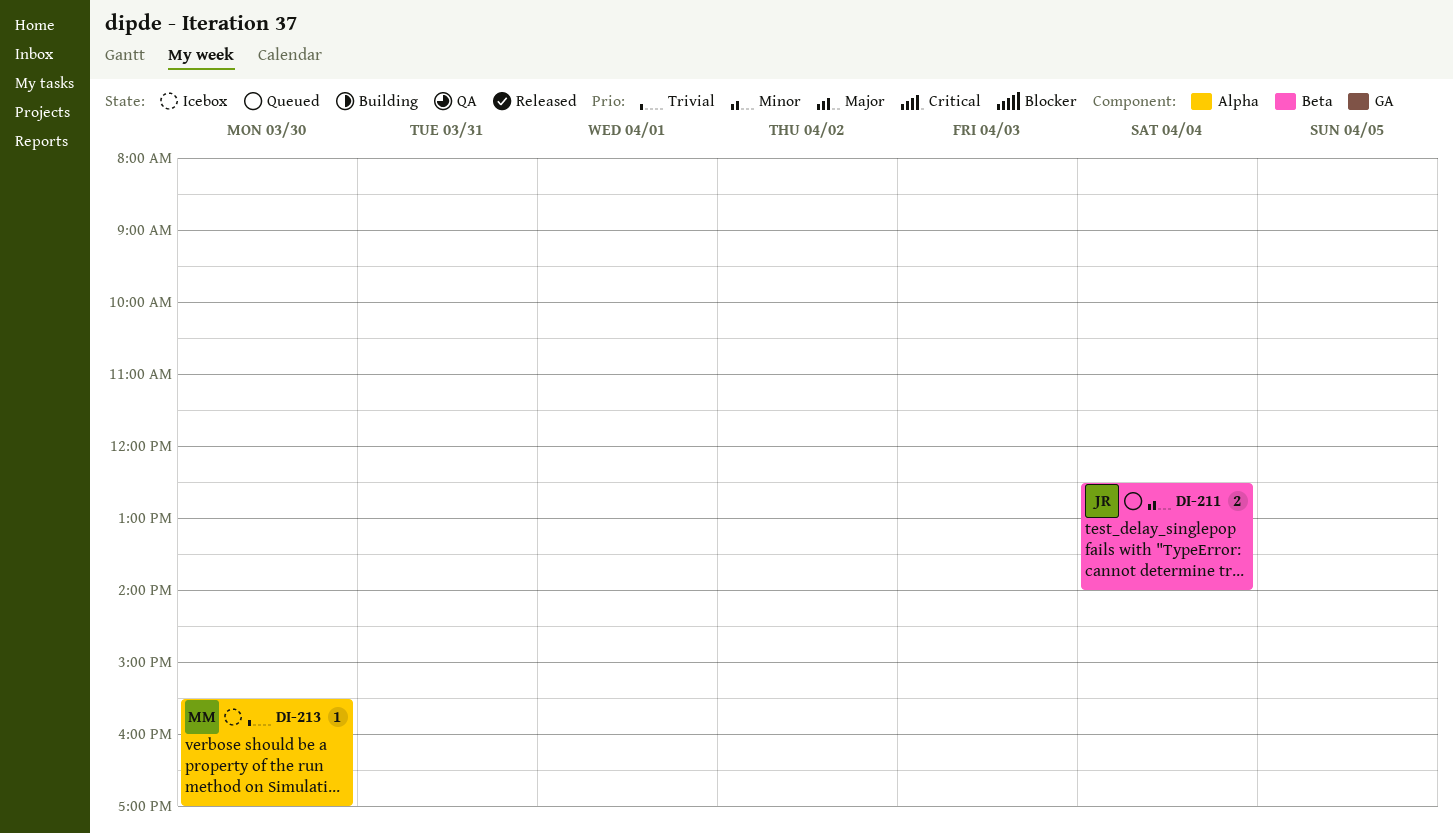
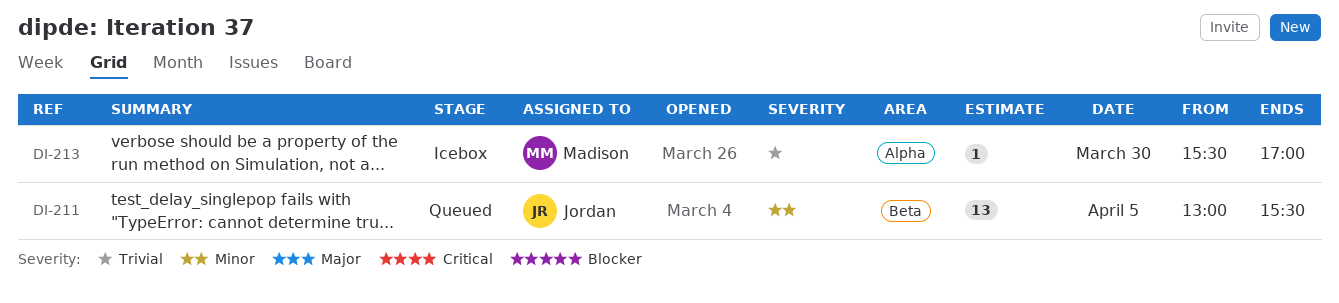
DI-211, estimate: 2 -> 13
DI-211, day: Apr 4 -> Apr 5
DI-211, begins: 12:30 -> 13:00
DI-211, ends: 14:00 -> 15:30

